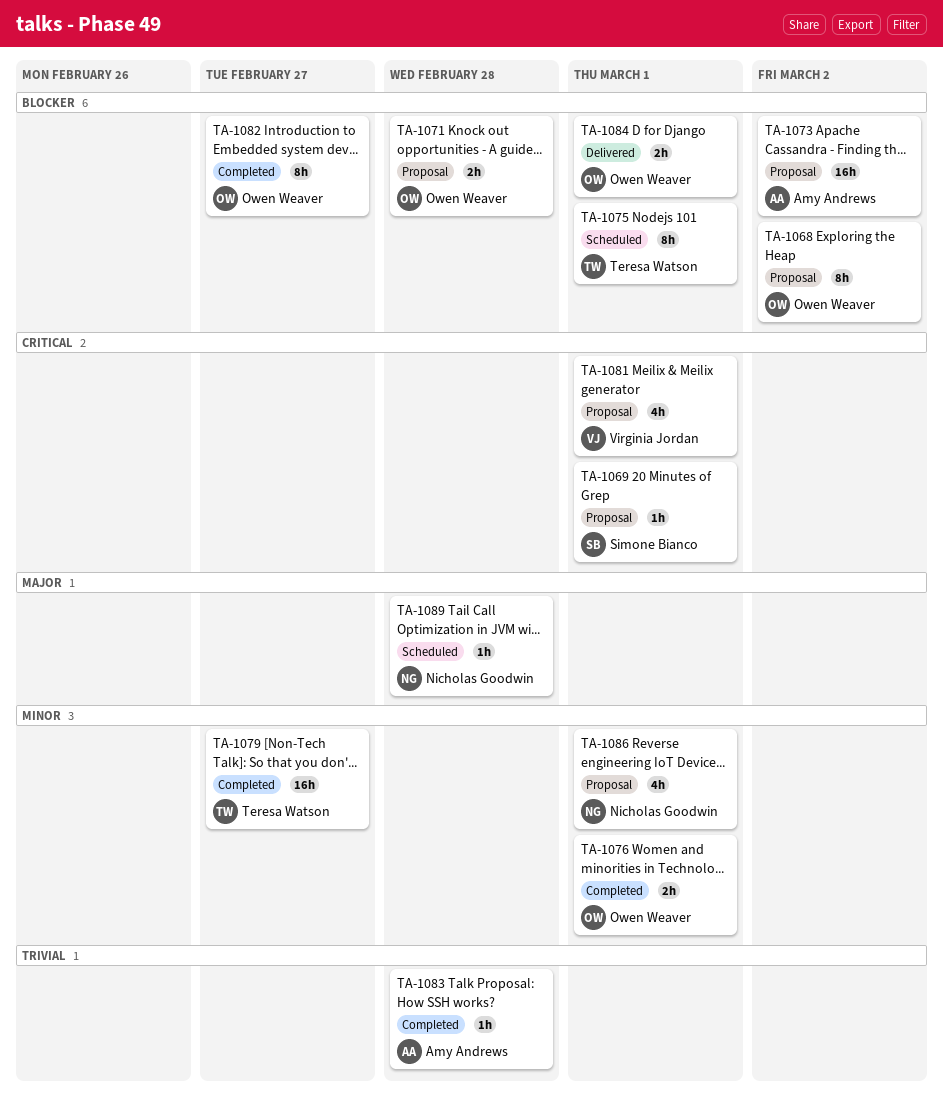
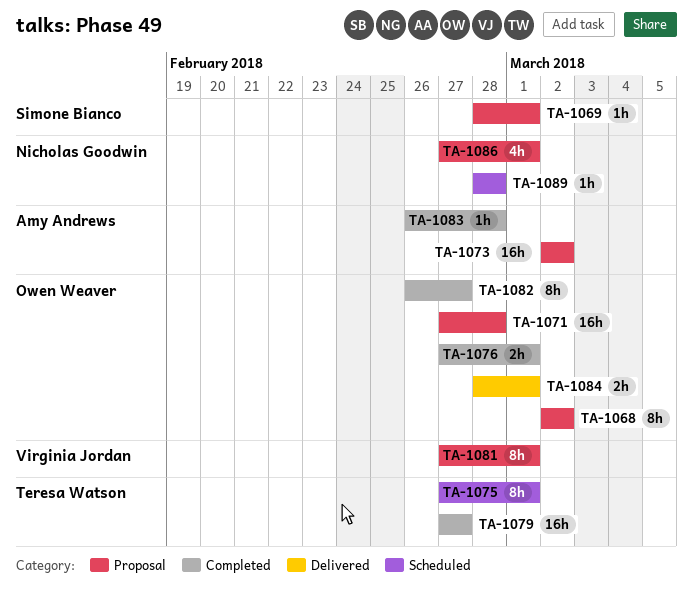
TA-1071, estimate: 2h -> 16h
TA-1081, estimate: 4h -> 8h

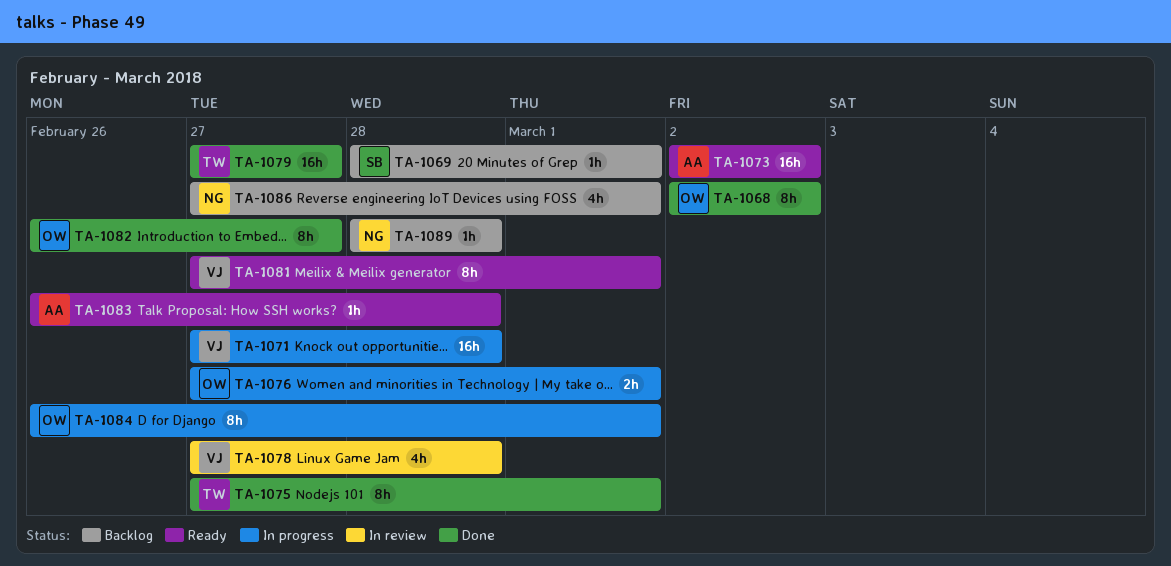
TA-1071, owner: Owen Weaver -> Virginia Jordan
TA-1078: none -> present
TA-1084, estimate: 2h -> 8h
TA-1084, start: Feb 28 -> Feb 26

